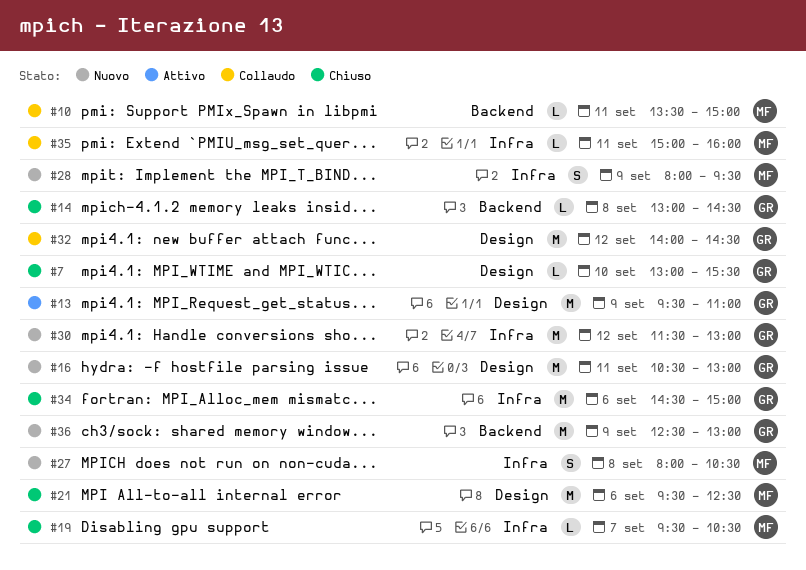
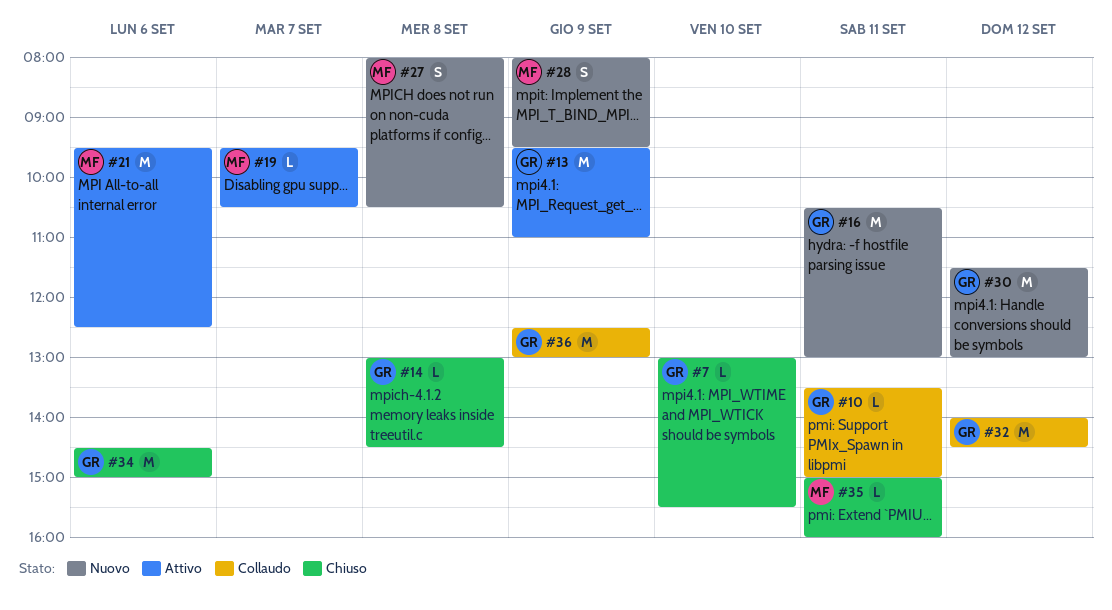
#10, owner: MF -> GR
#19, status: Chiuso -> Attivo
#21, status: Chiuso -> Attivo
#35, status: Collaudo -> Chiuso
#36, status: Nuovo -> Collaudo

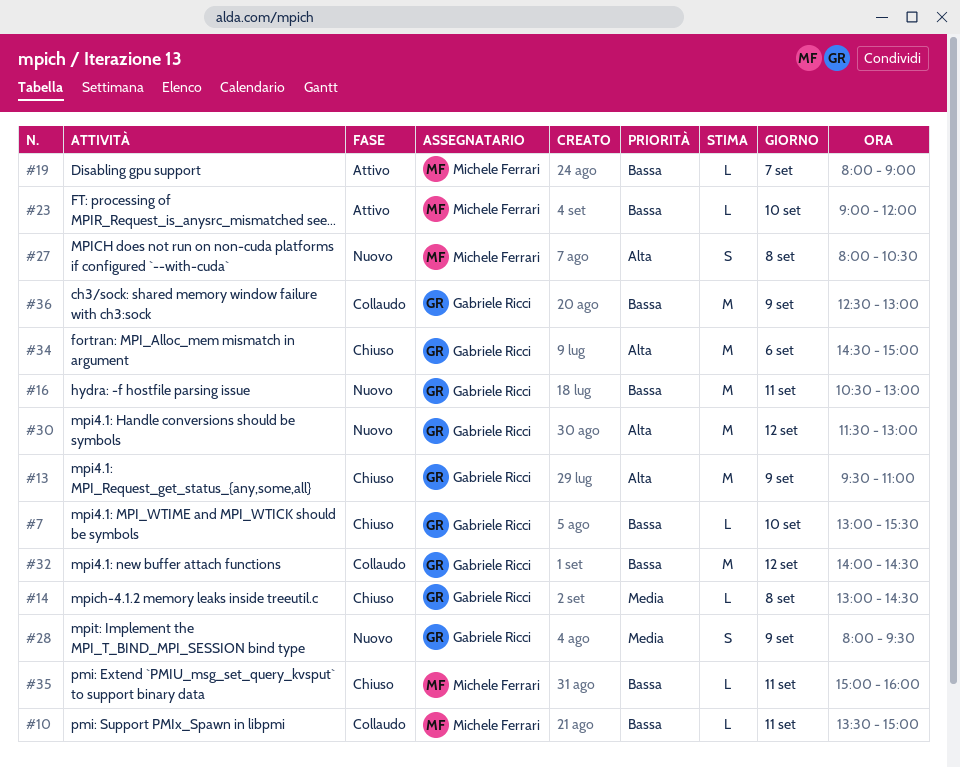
#10, owner: Gabriele Ricci -> Michele Ferrari
#13, status: Attivo -> Chiuso
#19, begins: 09:30 -> 08:00
#19, ends: 10:30 -> 09:00
#21: present -> none
#23: none -> present
#28, owner: Michele Ferrari -> Gabriele Ricci

